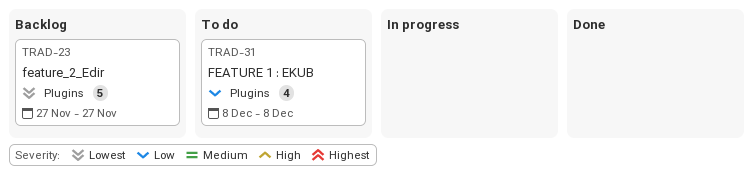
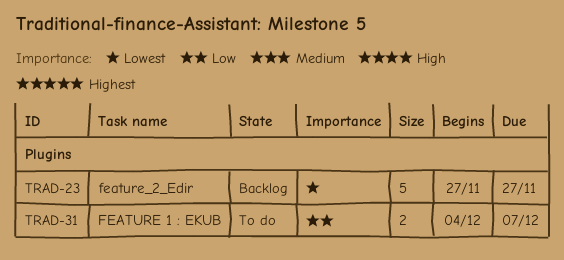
TRAD-31, estimate: 4 -> 2
TRAD-31, start: Dec 8 -> Dec 4
TRAD-31, due: Dec 8 -> Dec 7

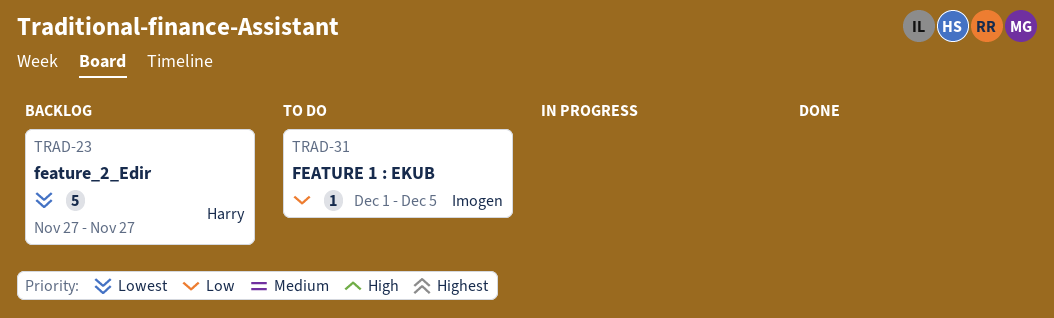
TRAD-31, estimate: 2 -> 1
TRAD-31, start: Dec 4 -> Dec 1
TRAD-31, due: Dec 7 -> Dec 5

